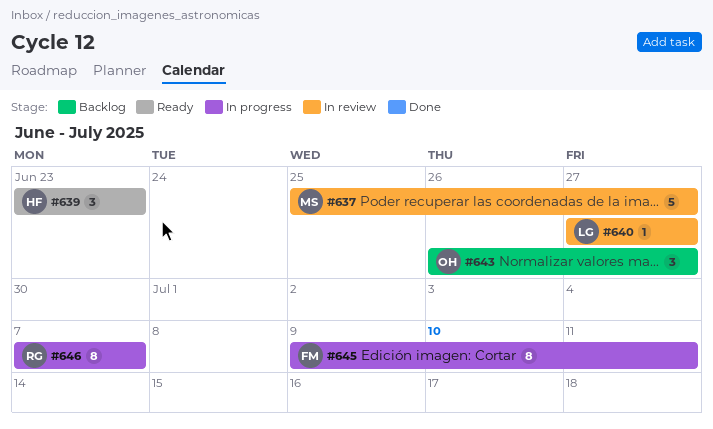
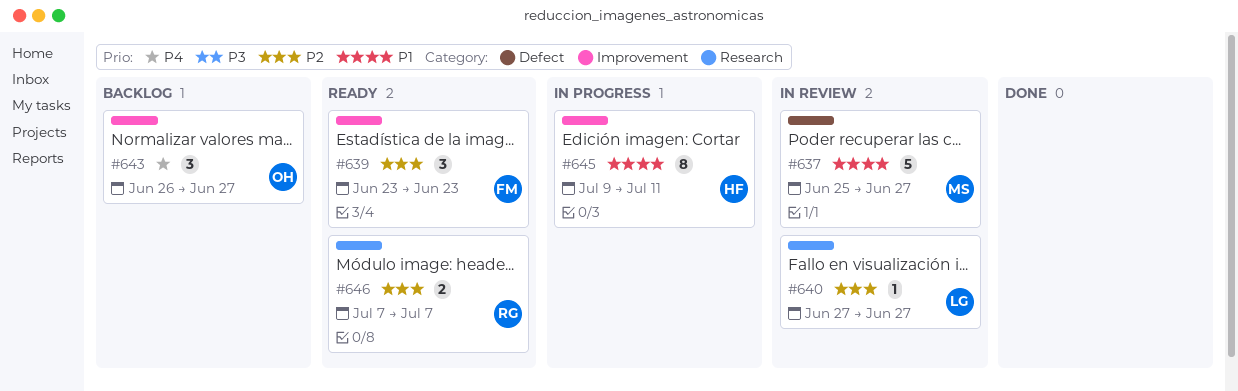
#639, owner: HF -> FM
#645, owner: FM -> HF
#646, status: In progress -> Ready
#646, estimate: 8 -> 2

